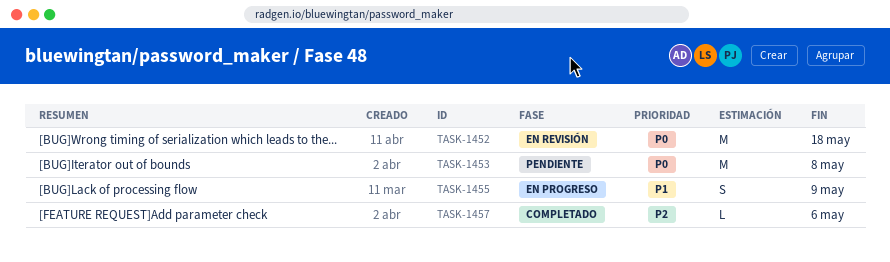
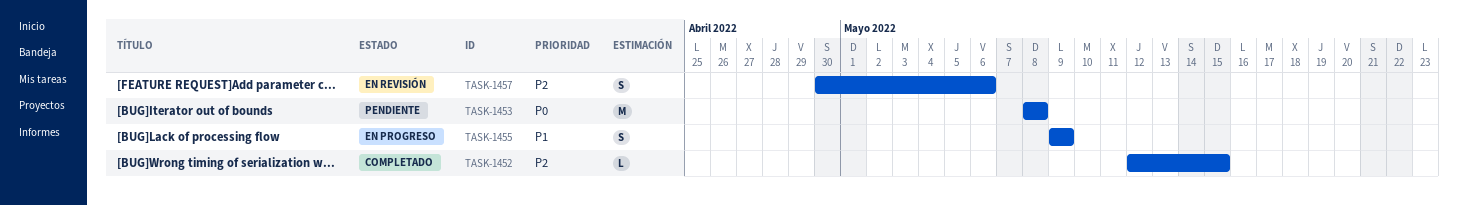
TASK-1452, status: En revisión -> Completado
TASK-1452, priority: P0 -> P2
TASK-1452, estimate: M -> L
TASK-1452, due: May 18 -> May 15
TASK-1457, status: Completado -> En revisión
TASK-1457, estimate: L -> S

